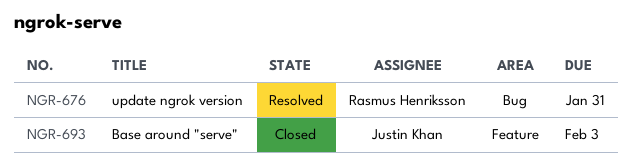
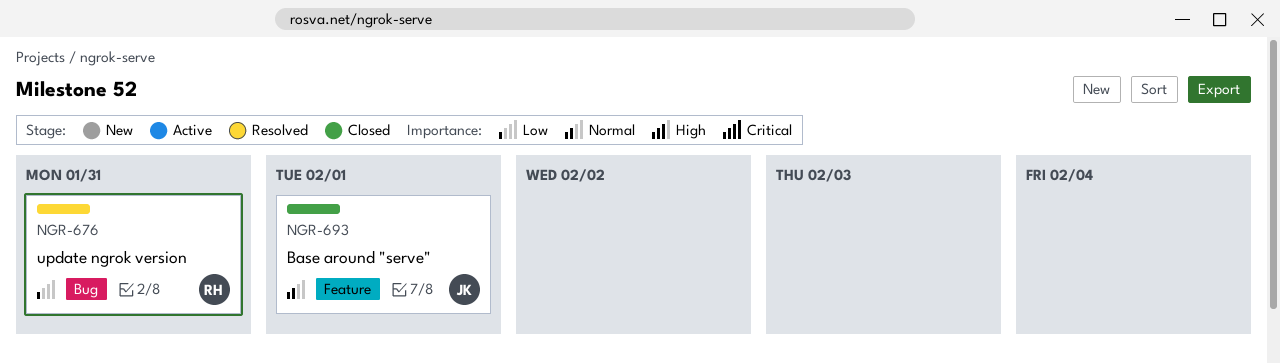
NGR-693, due: Feb 3 -> Feb 1

